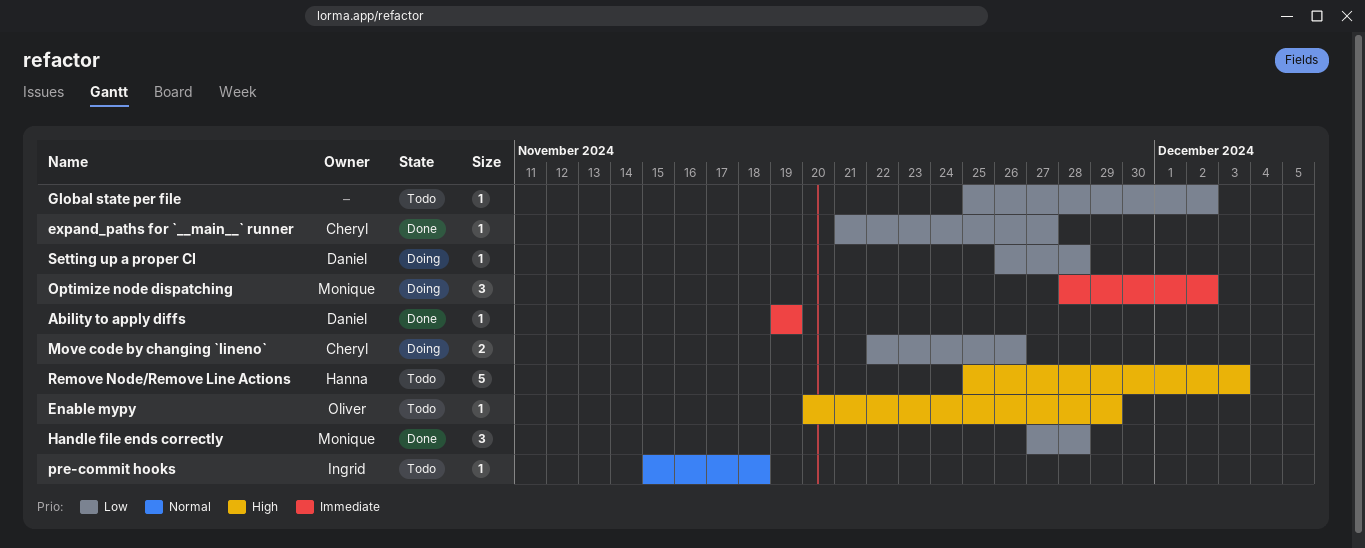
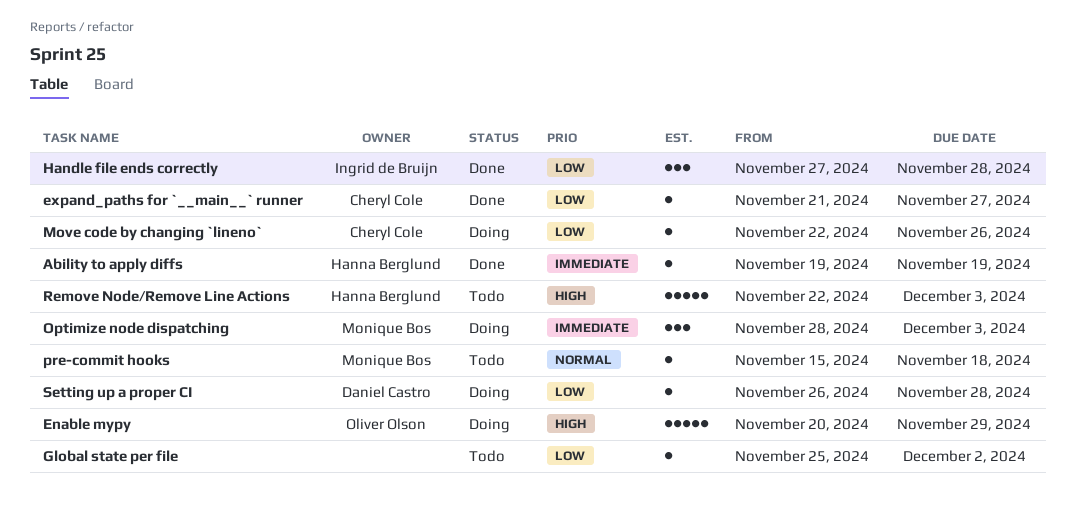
Ability to apply diffs, owner: Daniel Castro -> Hanna Berglund
Enable mypy, status: Todo -> Doing
Enable mypy, estimate: 1 -> 5
Handle file ends correctly, owner: Monique Bos -> Ingrid de Bruijn
Move code by changing `lineno`, estimate: 2 -> 1
Optimize node dispatching, due: Dec 2 -> Dec 3
pre-commit hooks, owner: Ingrid de Bruijn -> Monique Bos
Remove Node/Remove Line Actions, start: Nov 25 -> Nov 22

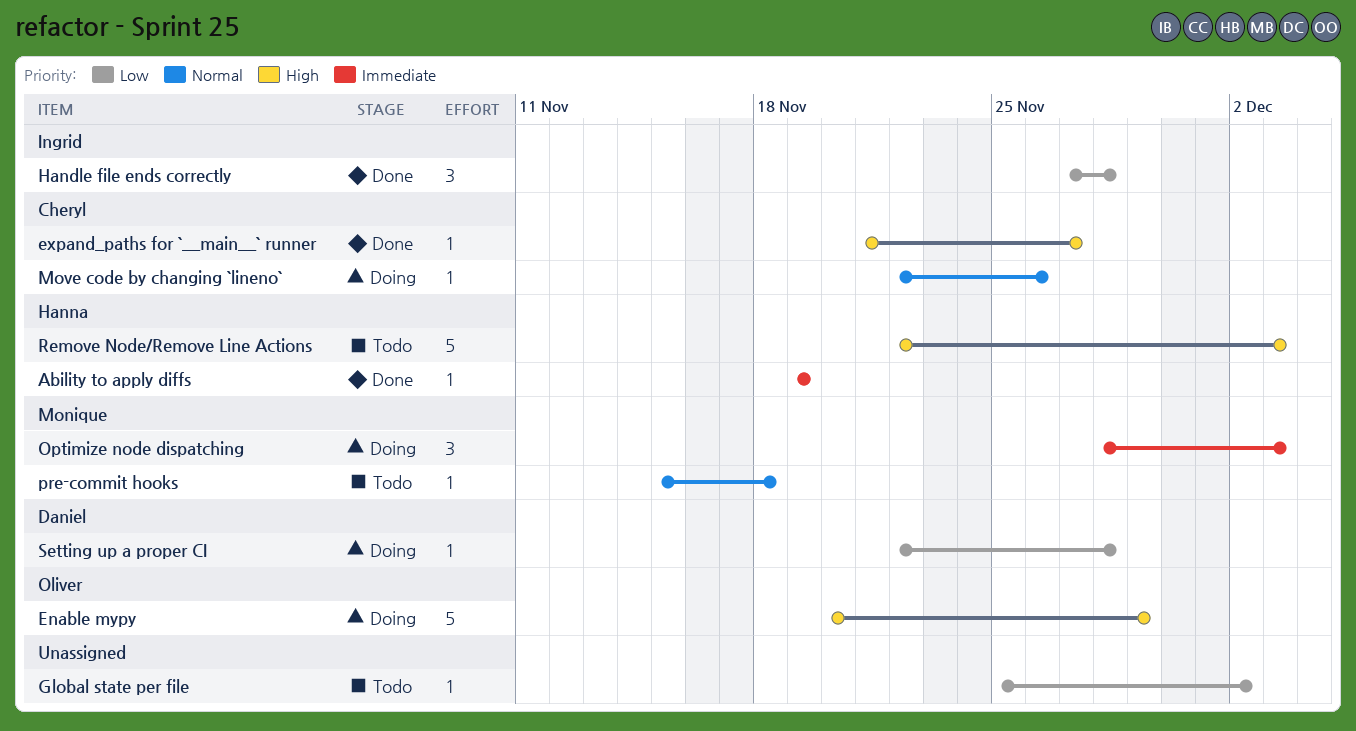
expand_paths for `__main__` runner, priority: Low -> High
Move code by changing `lineno`, priority: Low -> Normal
Setting up a proper CI, start: Nov 26 -> Nov 22

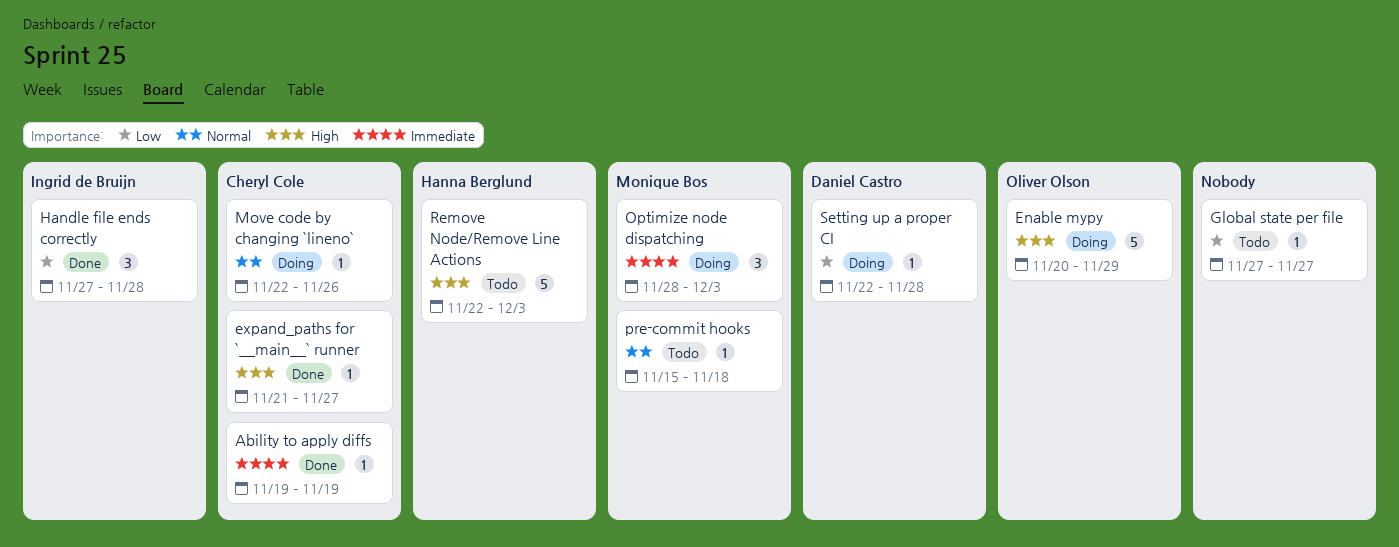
Ability to apply diffs, owner: Hanna Berglund -> Cheryl Cole
Global state per file, start: Nov 25 -> Nov 27
Global state per file, due: Dec 2 -> Nov 27

